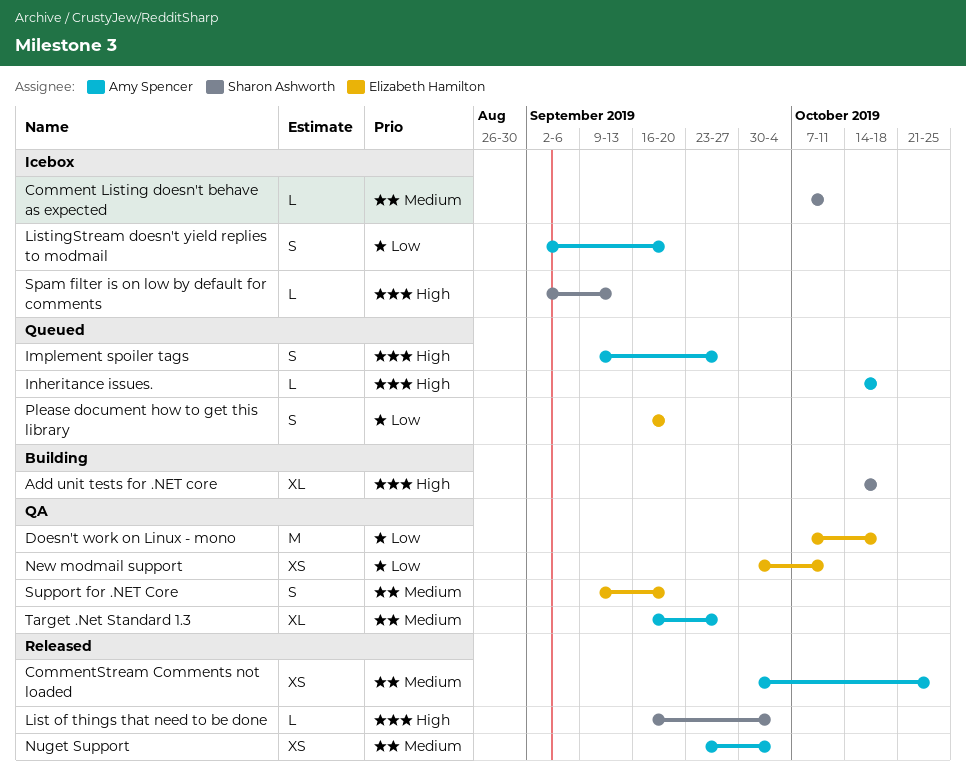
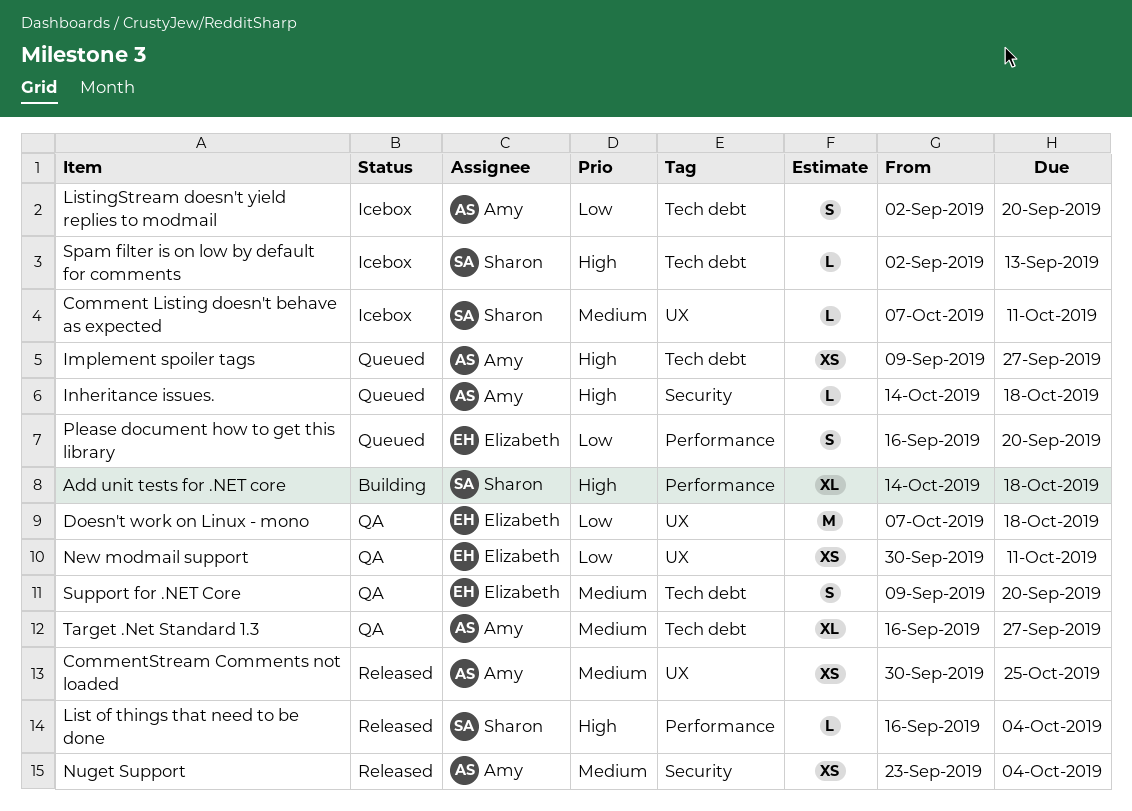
Implement spoiler tags, estimate: S -> XS

